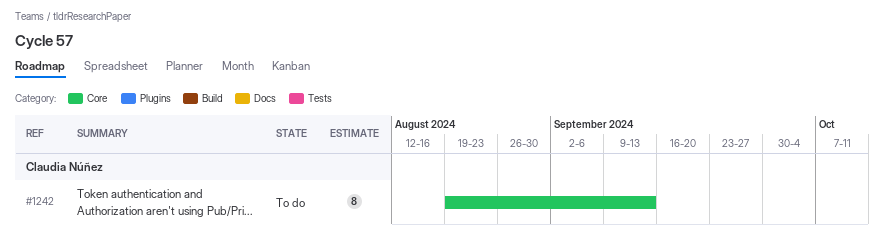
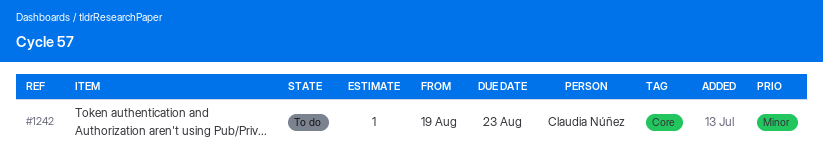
#1242, estimate: 8 -> 1
#1242, due: Sep 13 -> Aug 23

